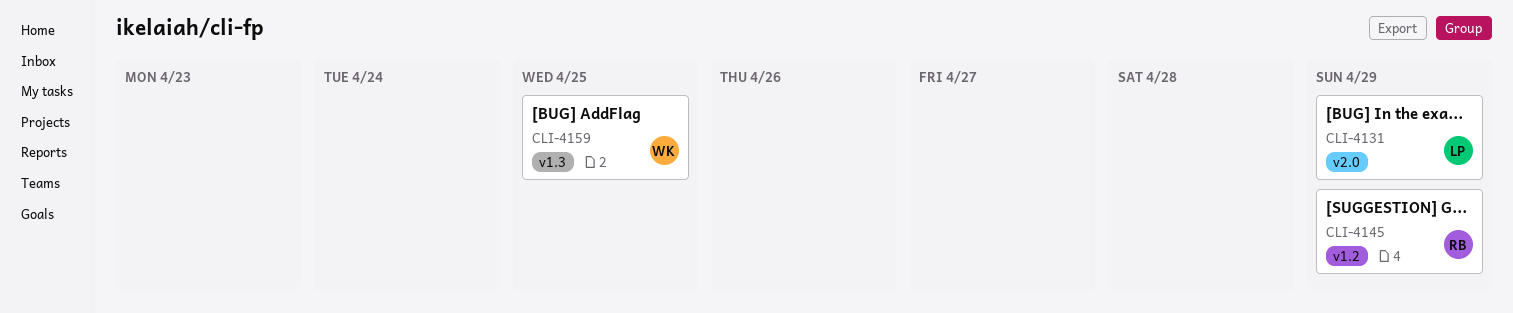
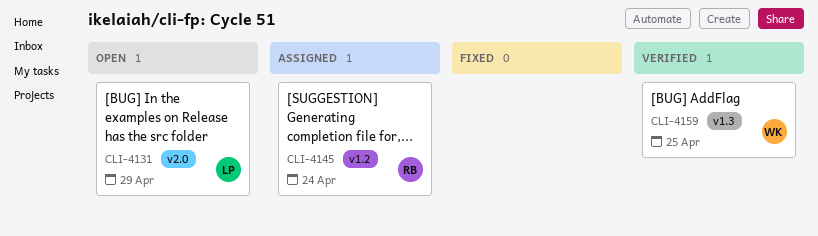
CLI-4145, due: Apr 29 -> Apr 24

